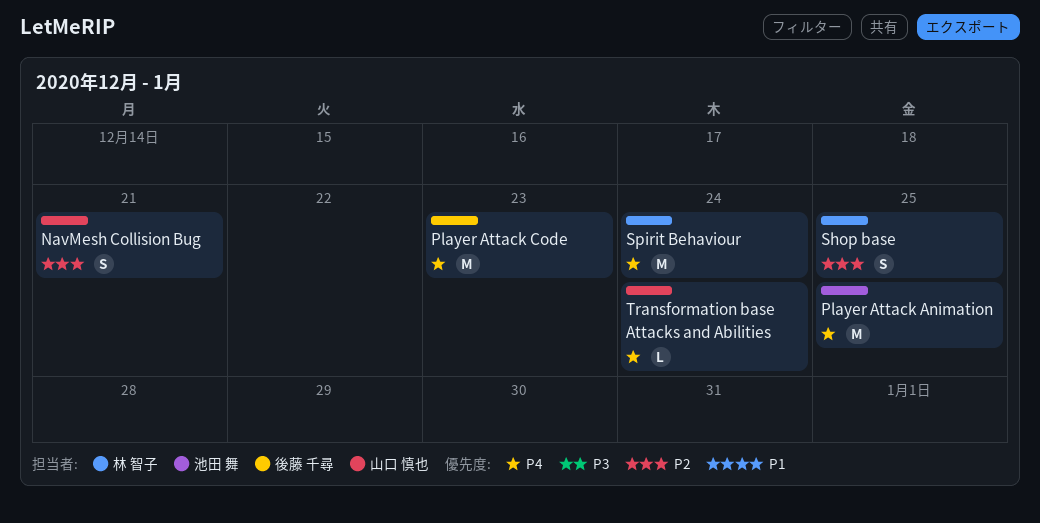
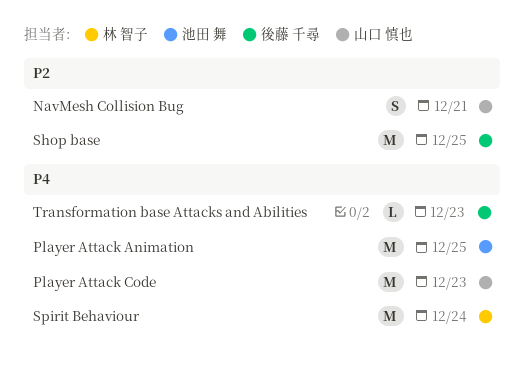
Player Attack Code, owner: 後藤 千尋 -> 山口 慎也
Shop base, owner: 林 智子 -> 後藤 千尋
Shop base, estimate: S -> M
Transformation base Attacks and Abilities, owner: 山口 慎也 -> 後藤 千尋
Transformation base Attacks and Abilities, due: Dec 24 -> Dec 23

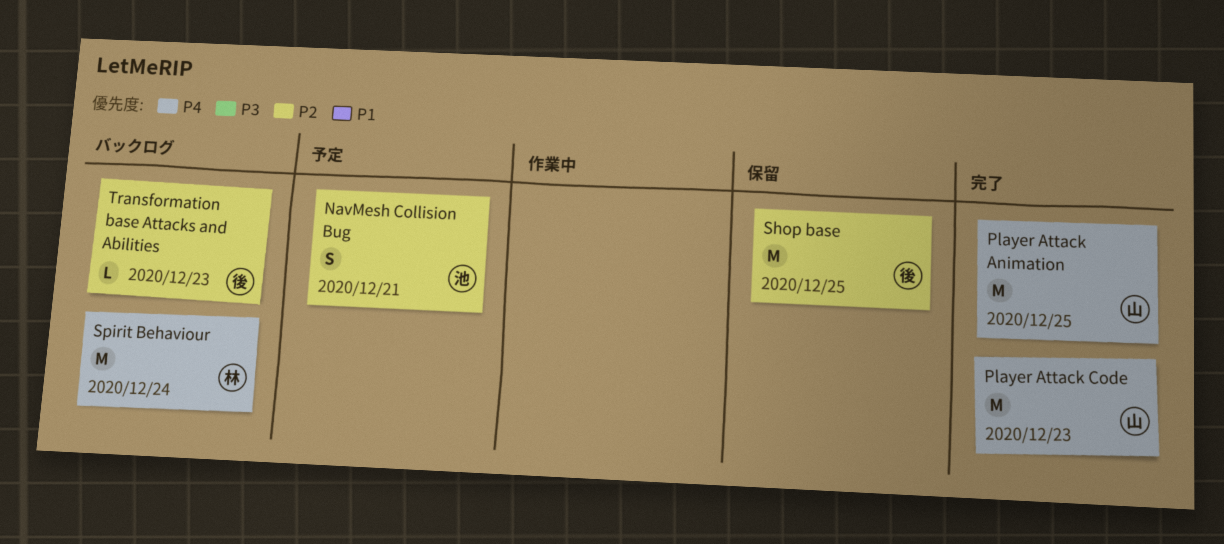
NavMesh Collision Bug, owner: 山口 慎也 -> 池田 舞
Player Attack Animation, owner: 池田 舞 -> 山口 慎也
Transformation base Attacks and Abilities, priority: P4 -> P2

